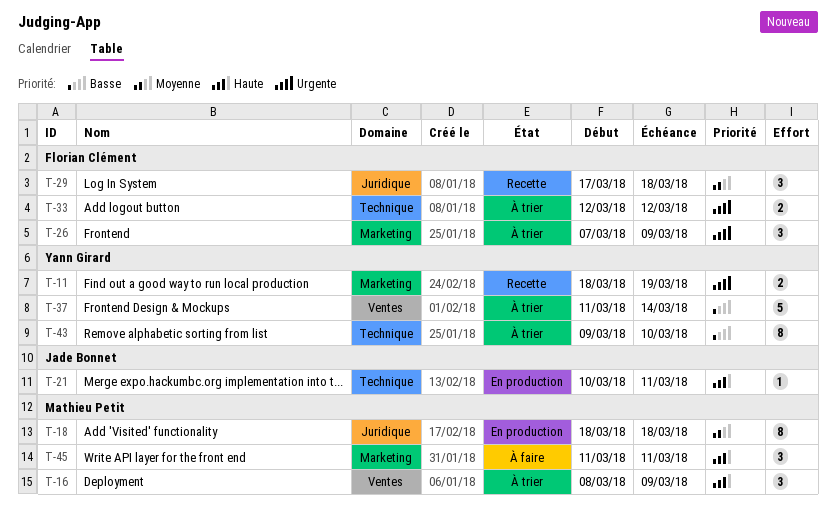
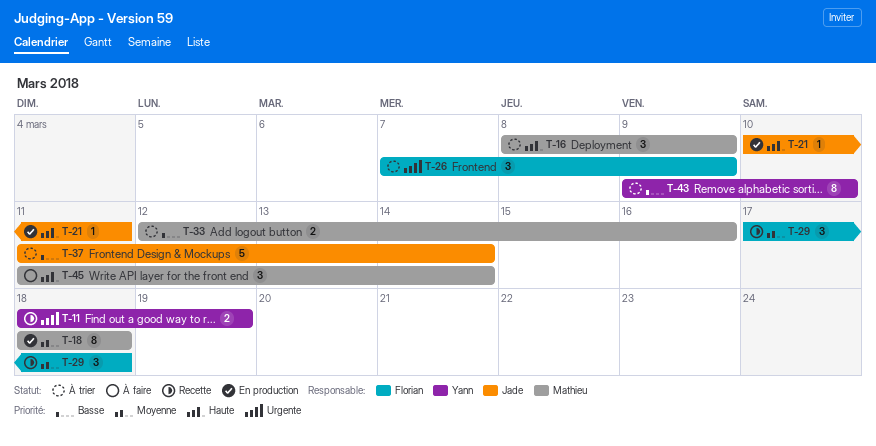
T-33, owner: Florian Clément -> Mathieu Petit
T-33, priority: Urgente -> Basse
T-33, due: Mar 12 -> Mar 16
T-37, owner: Yann Girard -> Jade Bonnet
T-45, due: Mar 11 -> Mar 14

